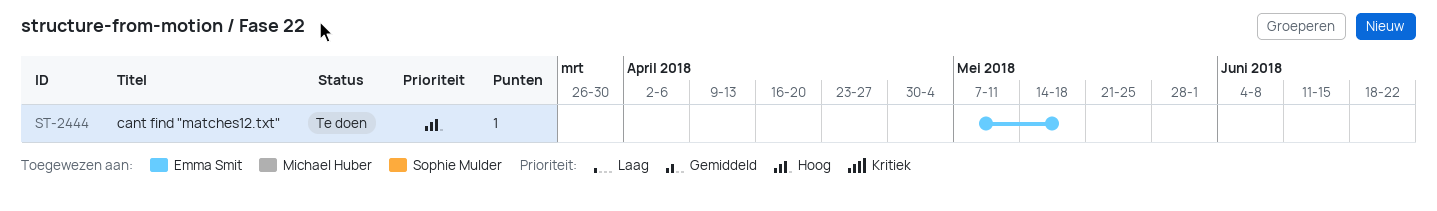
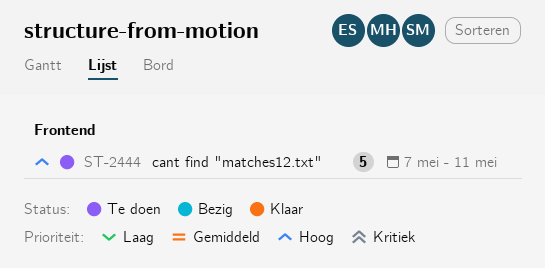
ST-2444, estimate: 1 -> 5
ST-2444, due: May 18 -> May 11

